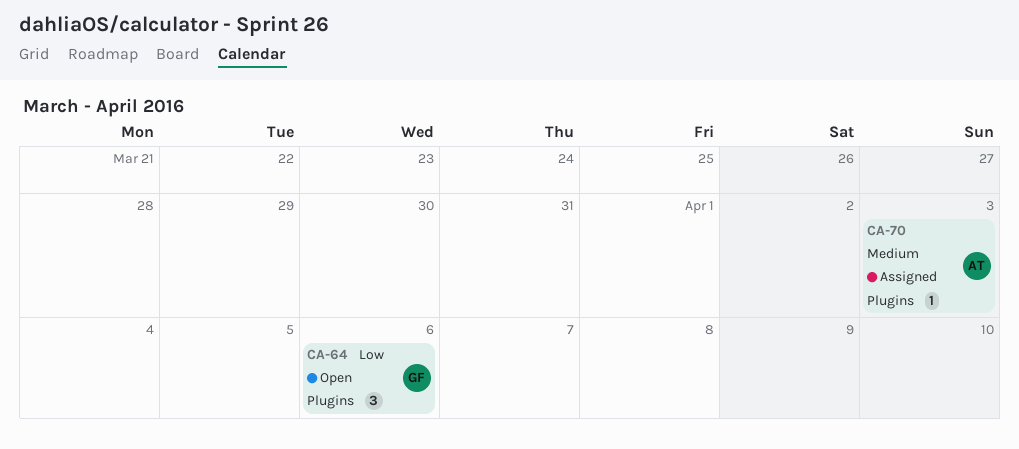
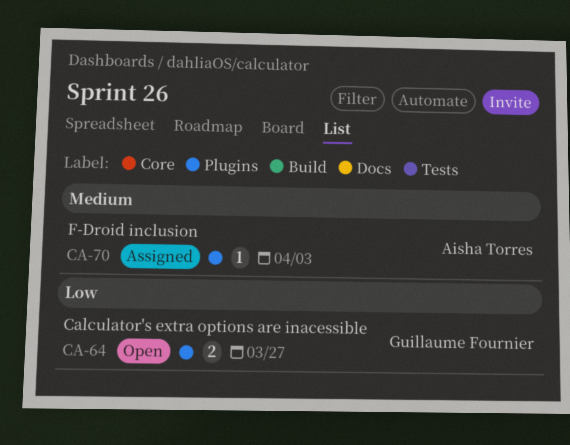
CA-64, estimate: 3 -> 2
CA-64, due: Apr 6 -> Mar 27

